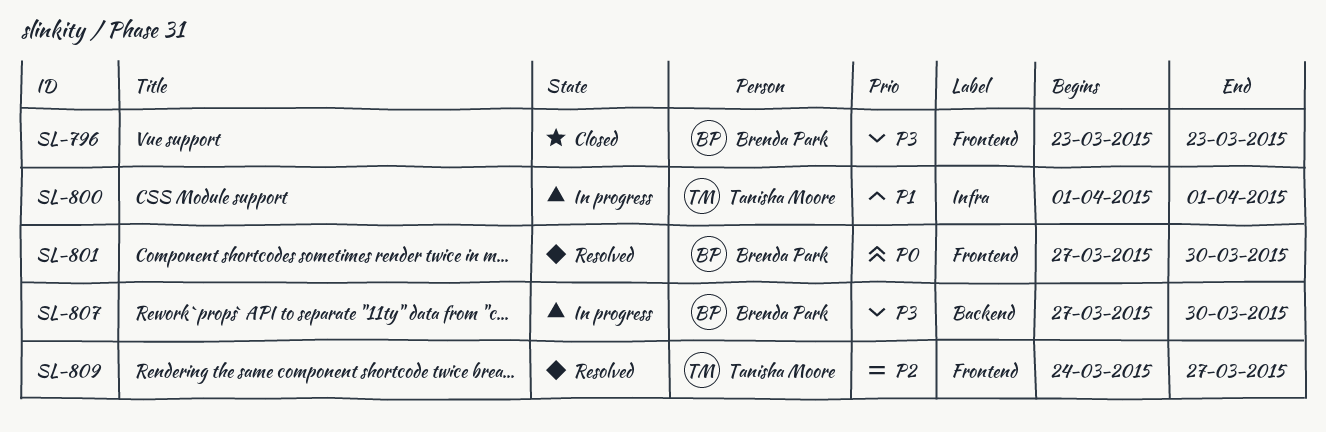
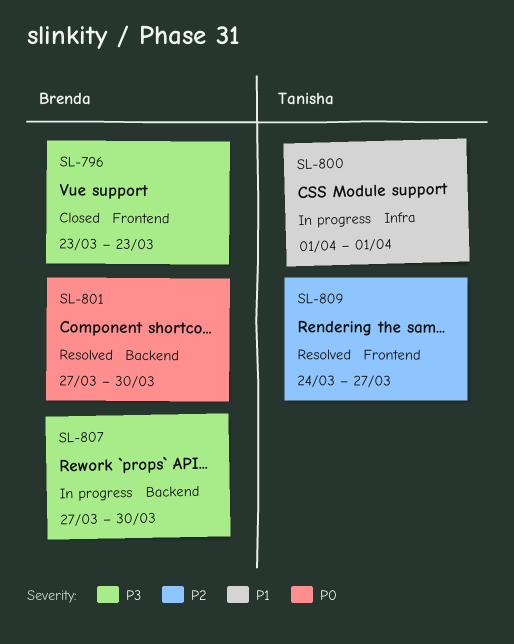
SL-801, label: Frontend -> Backend

